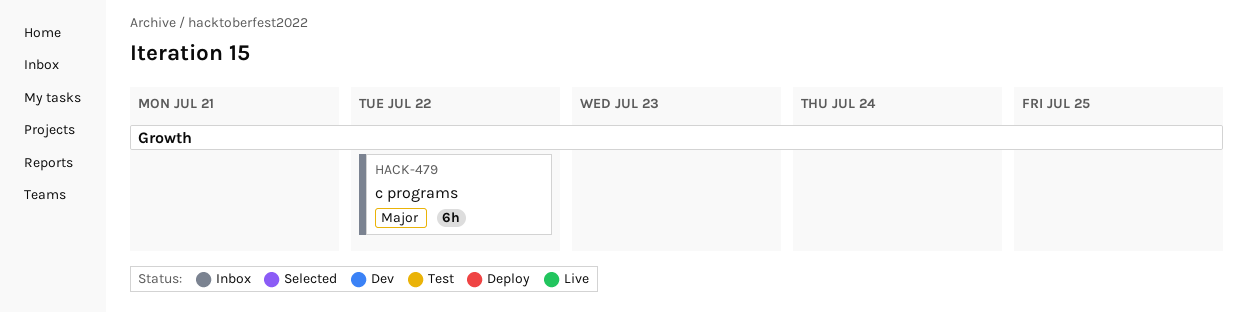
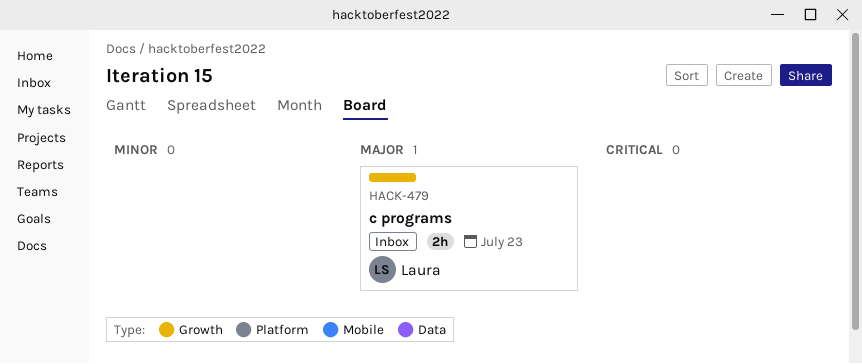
HACK-479, estimate: 6h -> 2h
HACK-479, due: Jul 22 -> Jul 23

